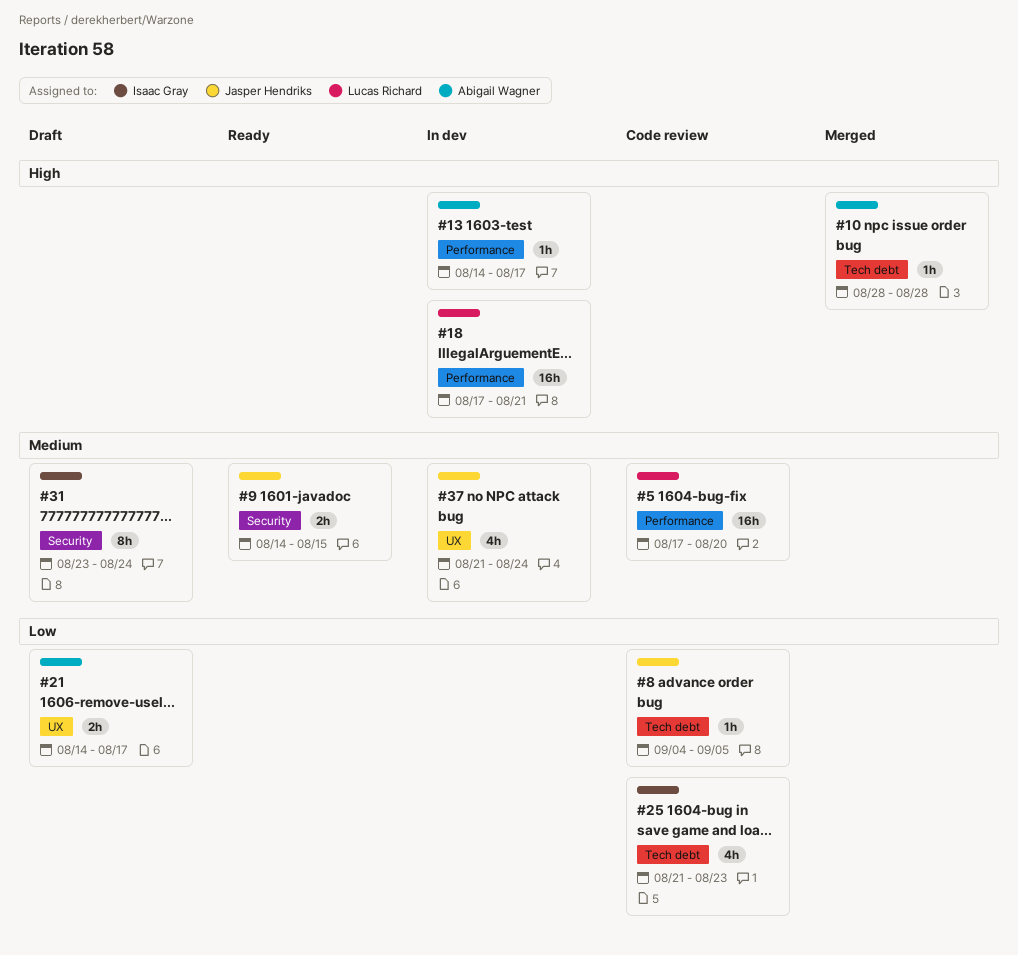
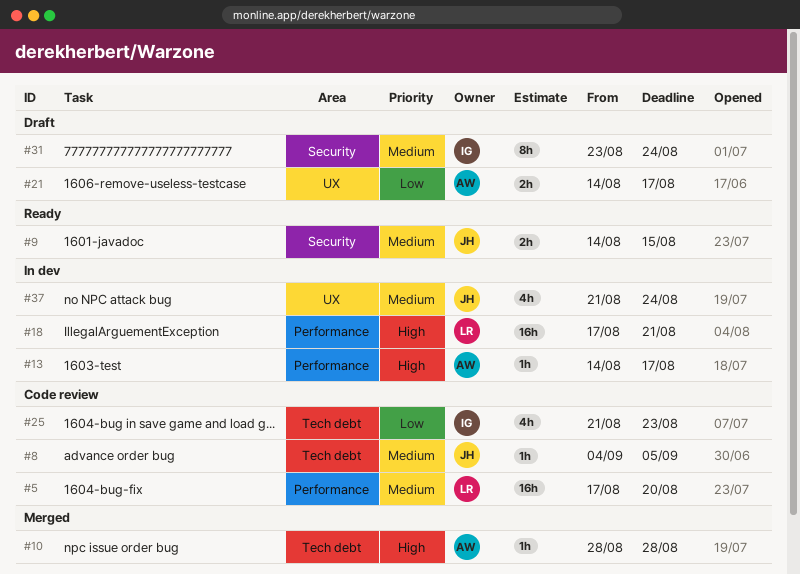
#8, priority: Low -> Medium

